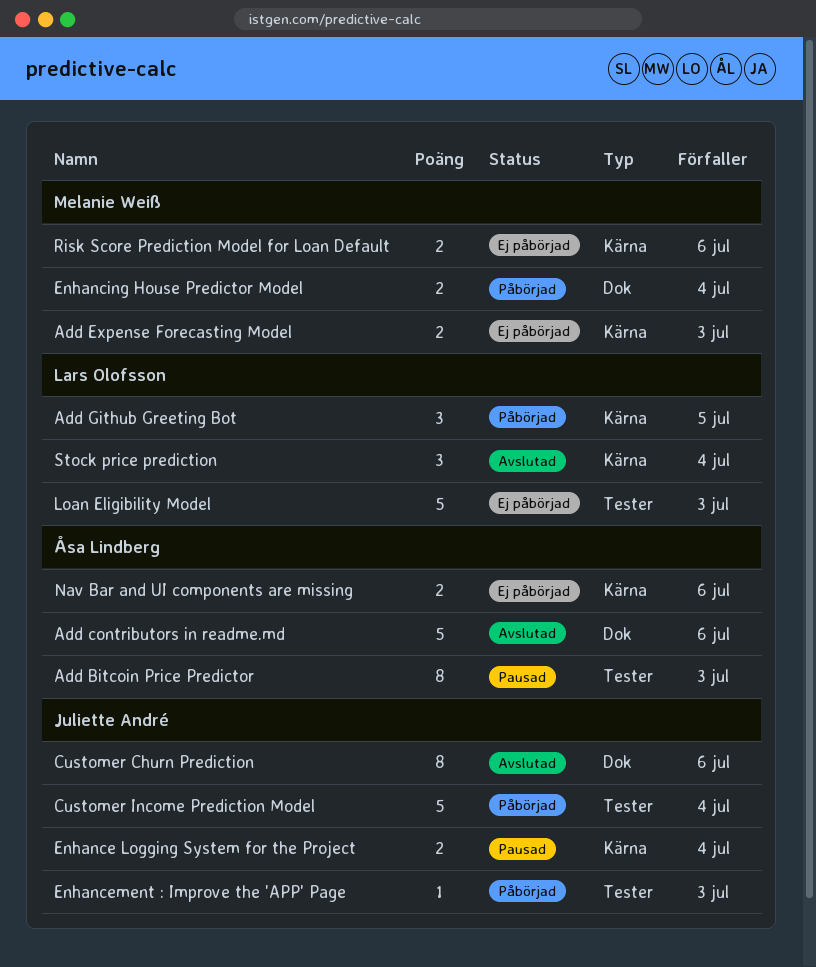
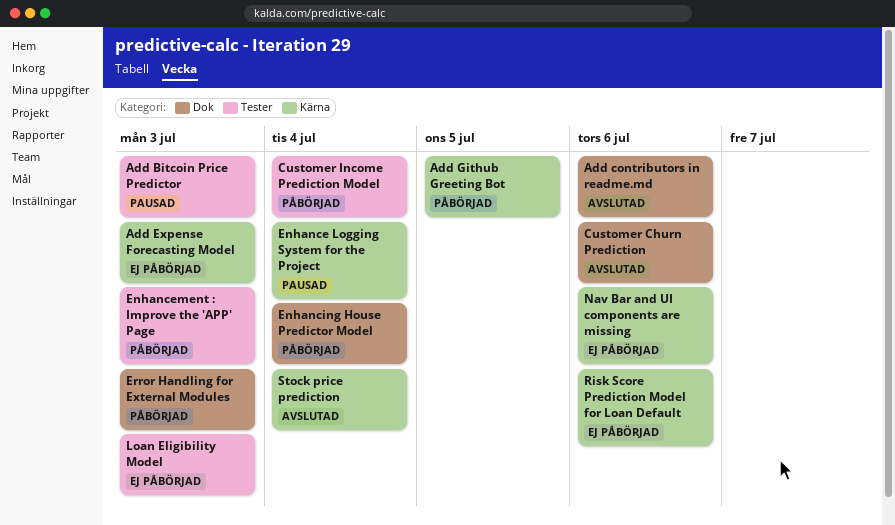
Error Handling for External Modules: none -> present

